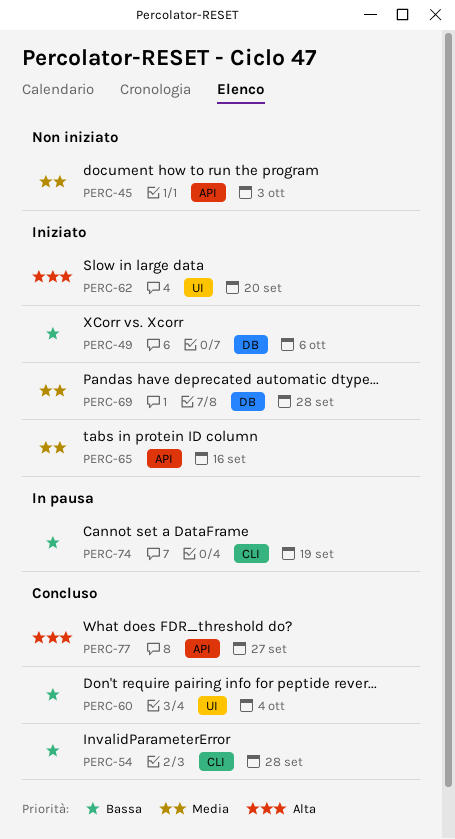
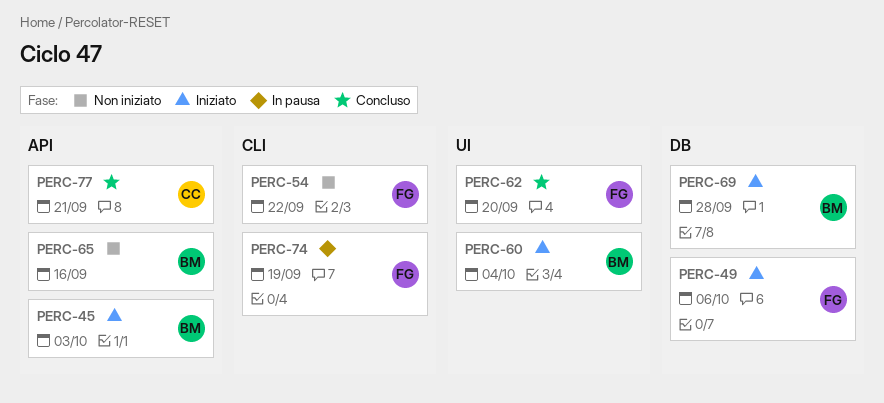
PERC-45, status: Non iniziato -> Iniziato
PERC-54, status: Concluso -> Non iniziato
PERC-54, due: Sep 28 -> Sep 22
PERC-60, status: Concluso -> Iniziato
PERC-62, status: Iniziato -> Concluso
PERC-65, status: Iniziato -> Non iniziato
PERC-77, due: Sep 27 -> Sep 21

